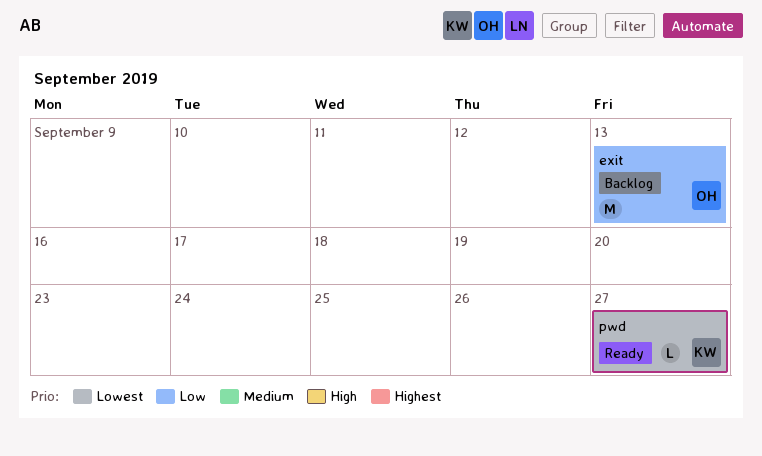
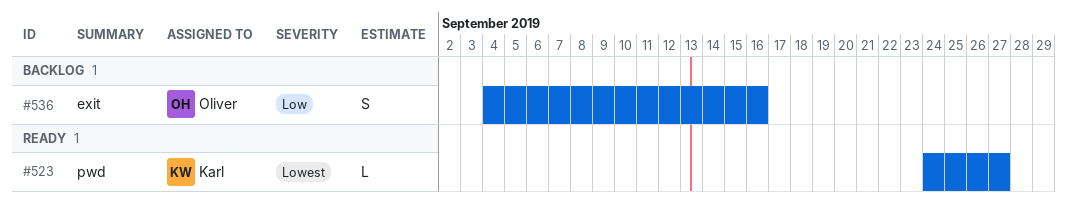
exit, estimate: M -> S
exit, due: Sep 13 -> Sep 16

